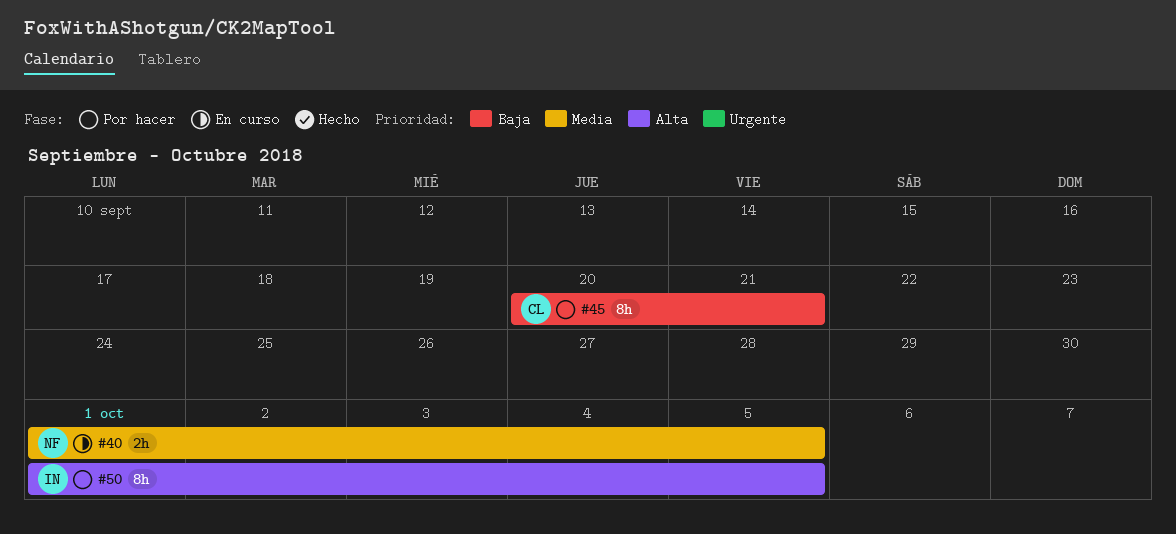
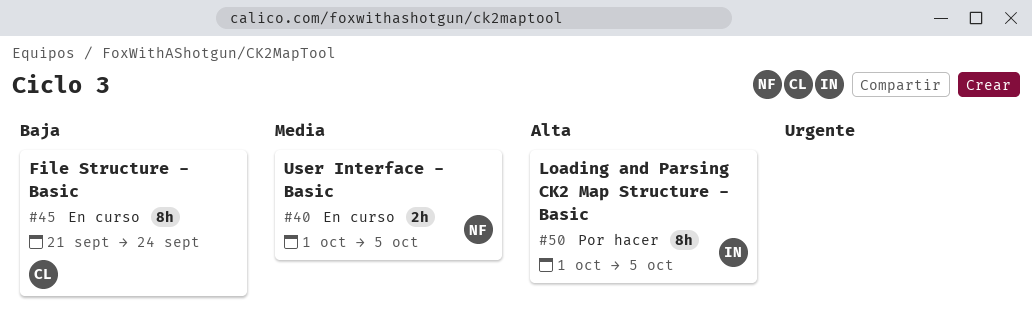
#45, status: Por hacer -> En curso
#45, start: Sep 20 -> Sep 21
#45, due: Sep 21 -> Sep 24

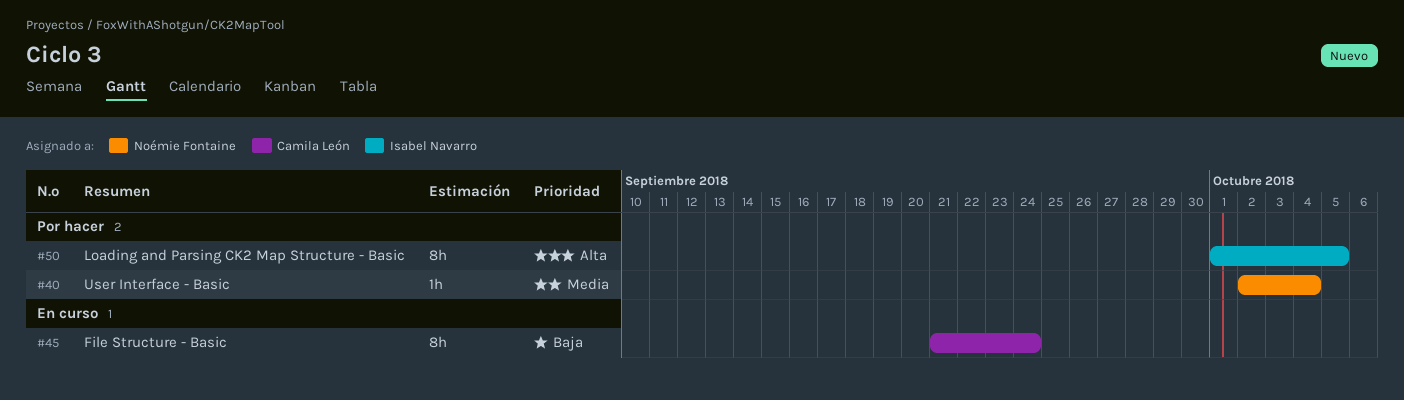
#40, status: En curso -> Por hacer
#40, estimate: 2h -> 1h
#40, start: Oct 1 -> Oct 2
#40, due: Oct 5 -> Oct 4

